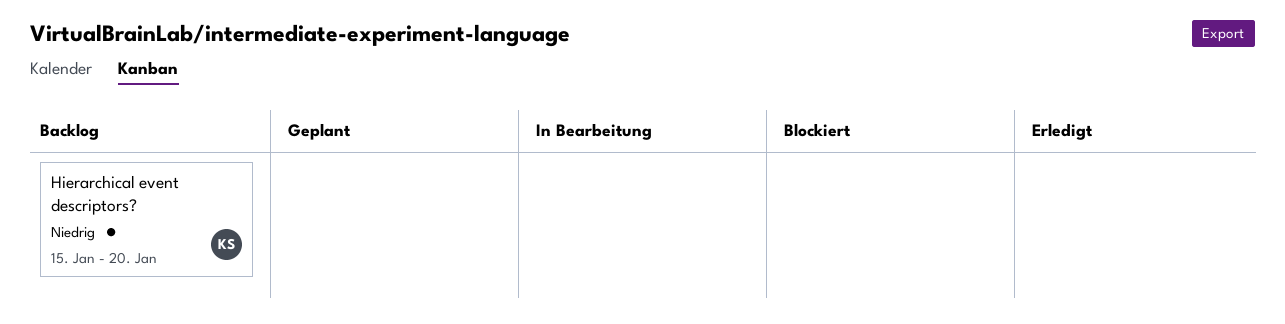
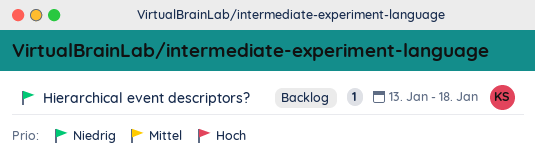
Hierarchical event descriptors?, start: Jan 15 -> Jan 13
Hierarchical event descriptors?, due: Jan 20 -> Jan 18

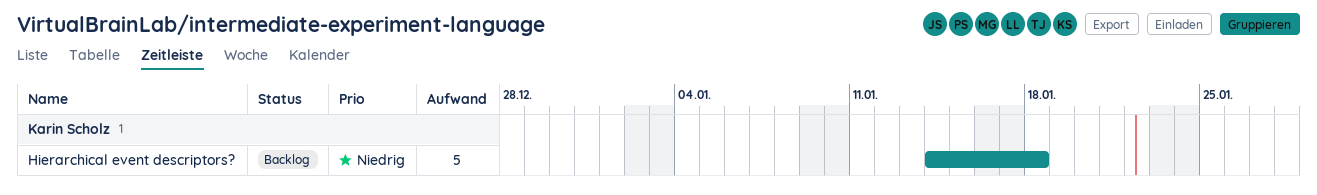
Hierarchical event descriptors?, estimate: 1 -> 5
Hierarchical event descriptors?, start: Jan 13 -> Jan 14

